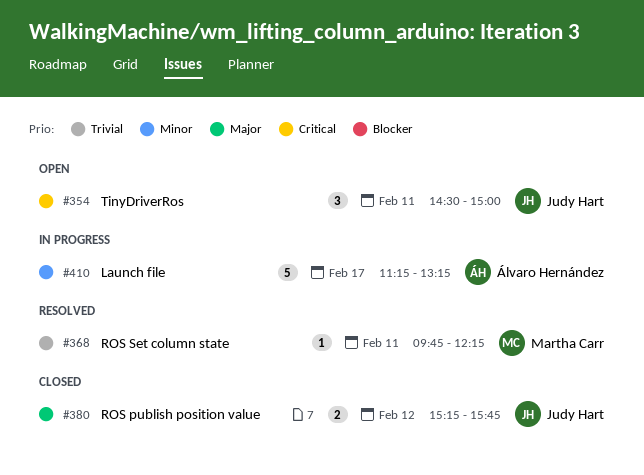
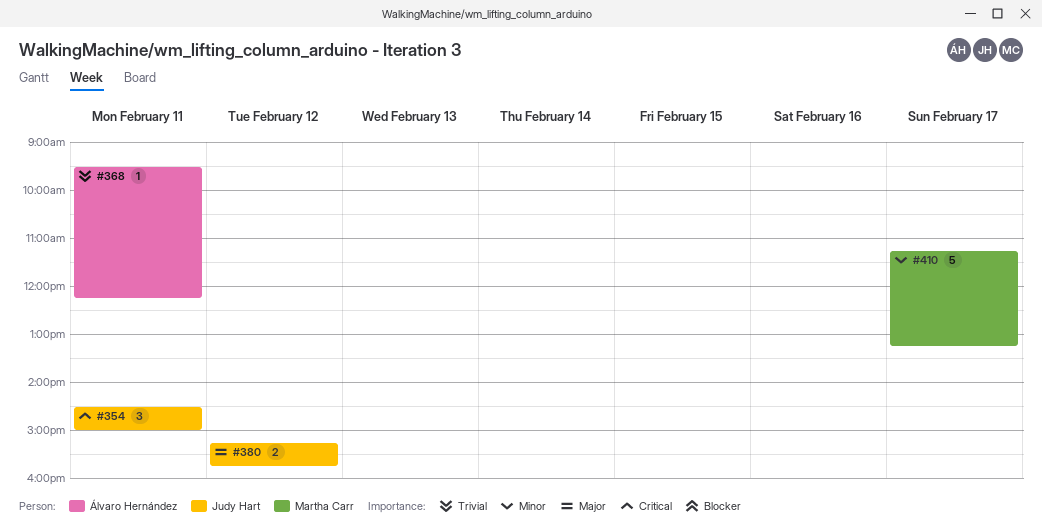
#368, owner: Martha Carr -> Álvaro Hernández
#368, begins: 09:45 -> 09:30
#410, owner: Álvaro Hernández -> Martha Carr

